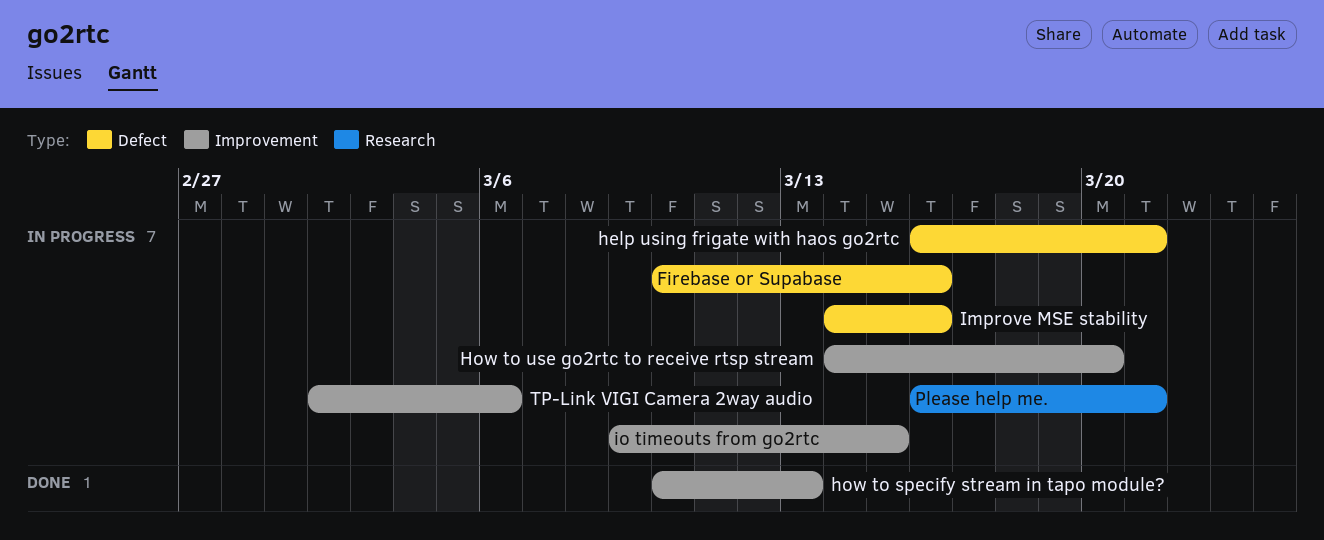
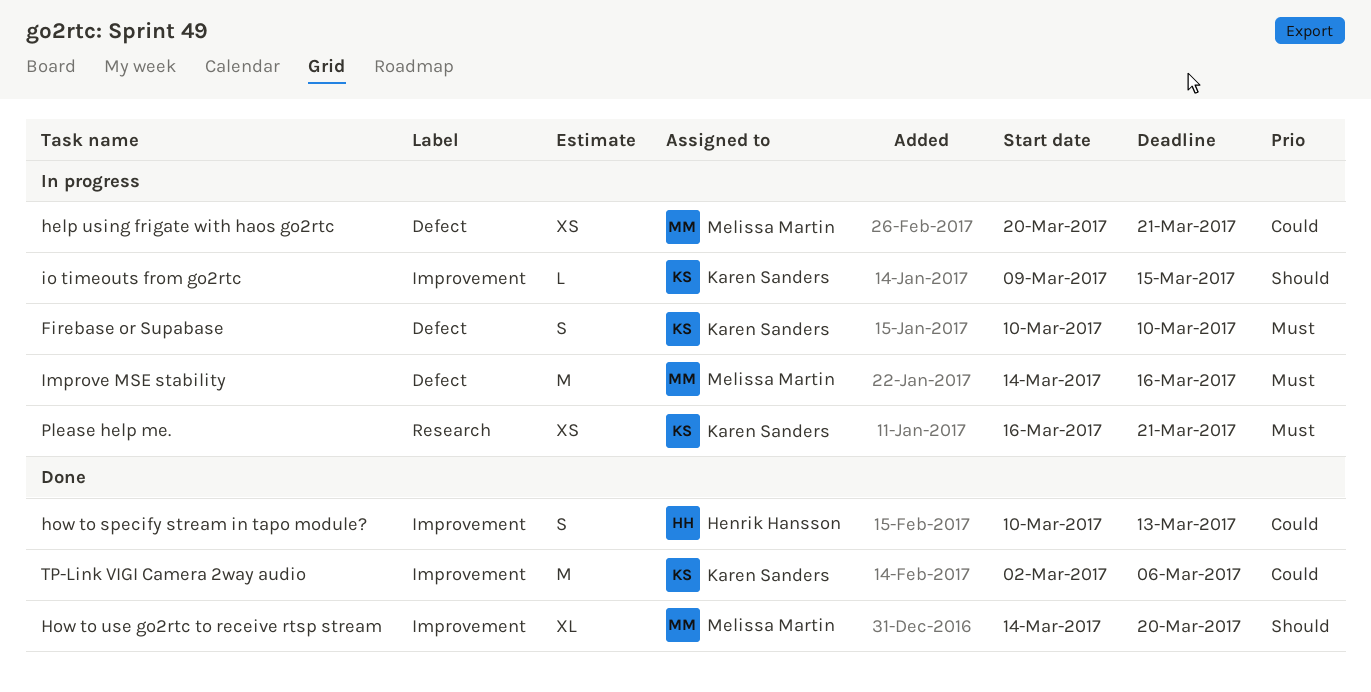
Firebase or Supabase, due: Mar 16 -> Mar 10
help using frigate with haos go2rtc, start: Mar 16 -> Mar 20
How to use go2rtc to receive rtsp stream, status: In progress -> Done
TP-Link VIGI Camera 2way audio, status: In progress -> Done

